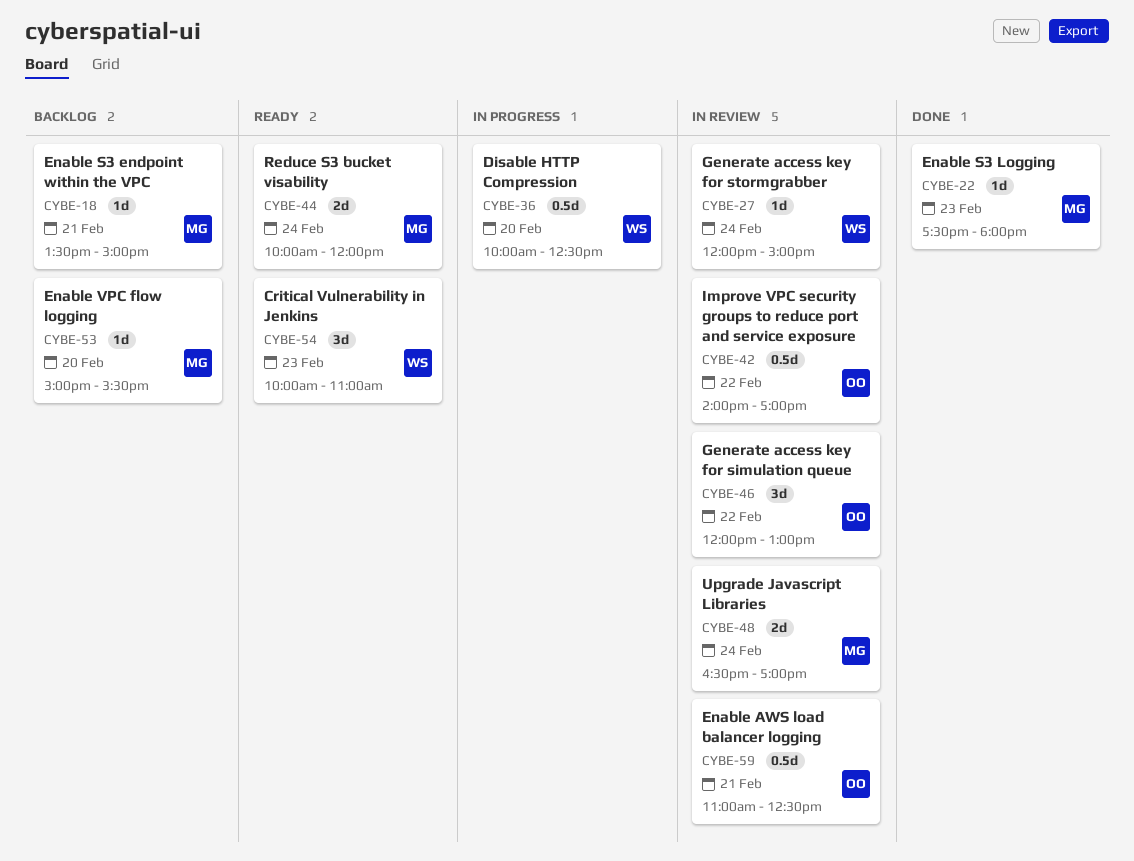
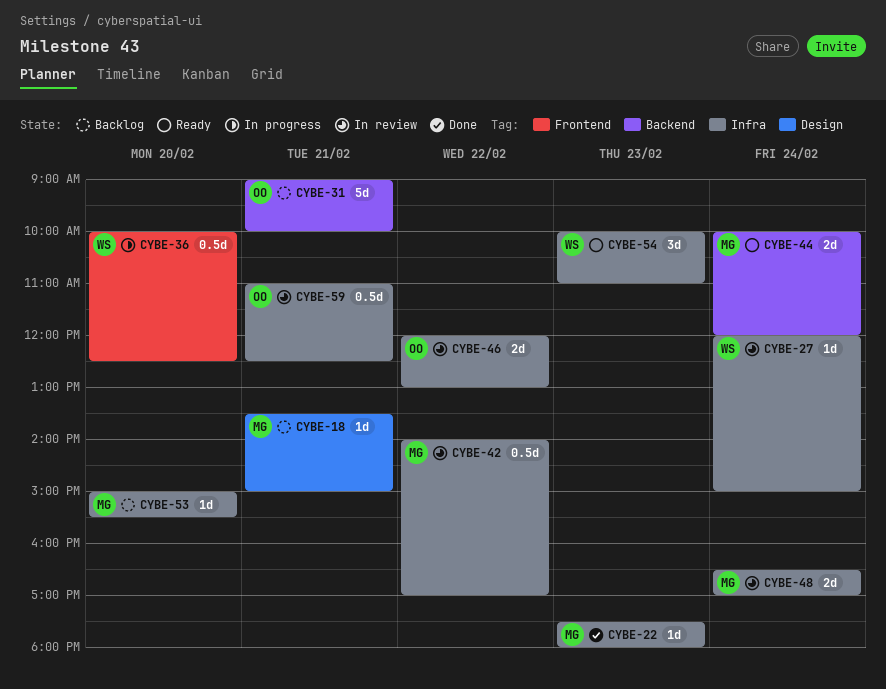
CYBE-31: none -> present
CYBE-42, owner: OO -> MG
CYBE-46, estimate: 3d -> 2d

